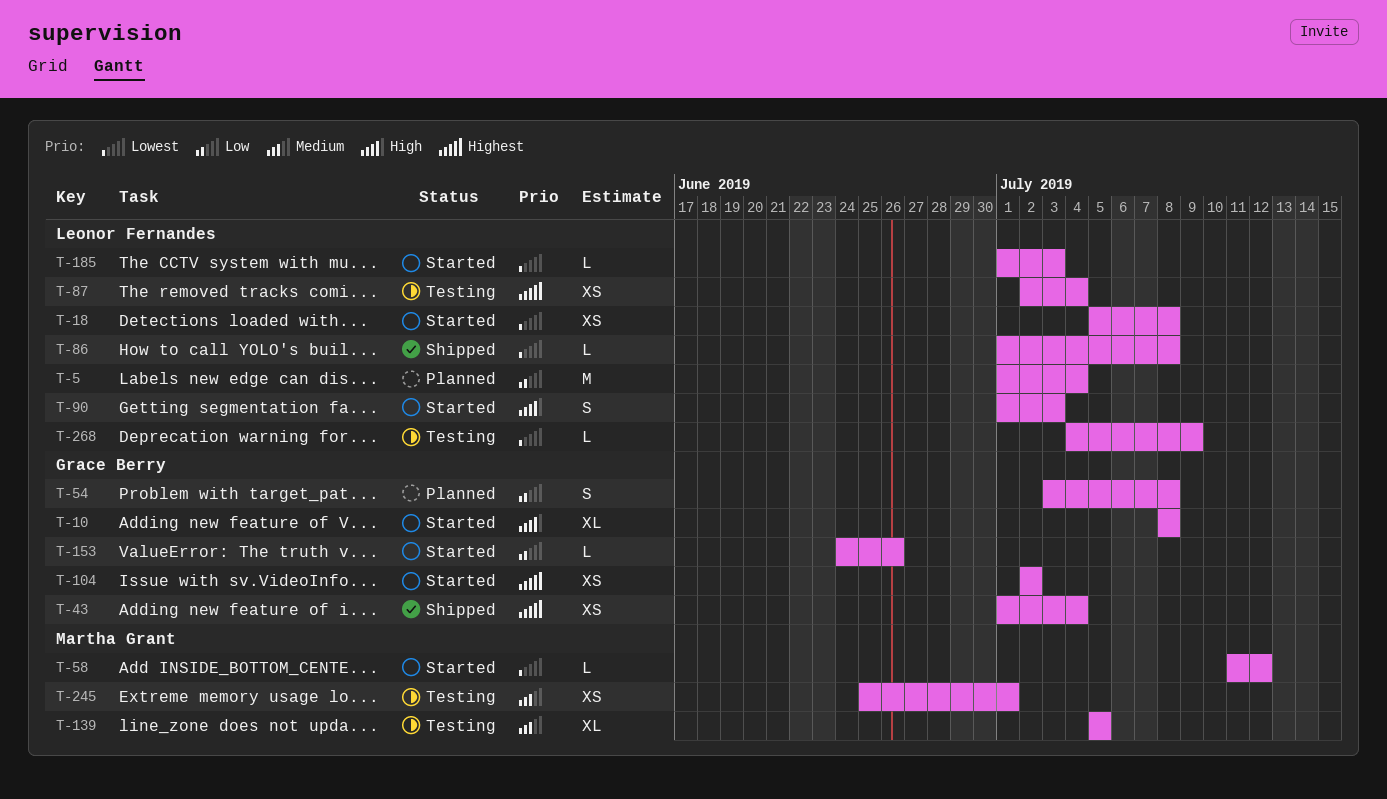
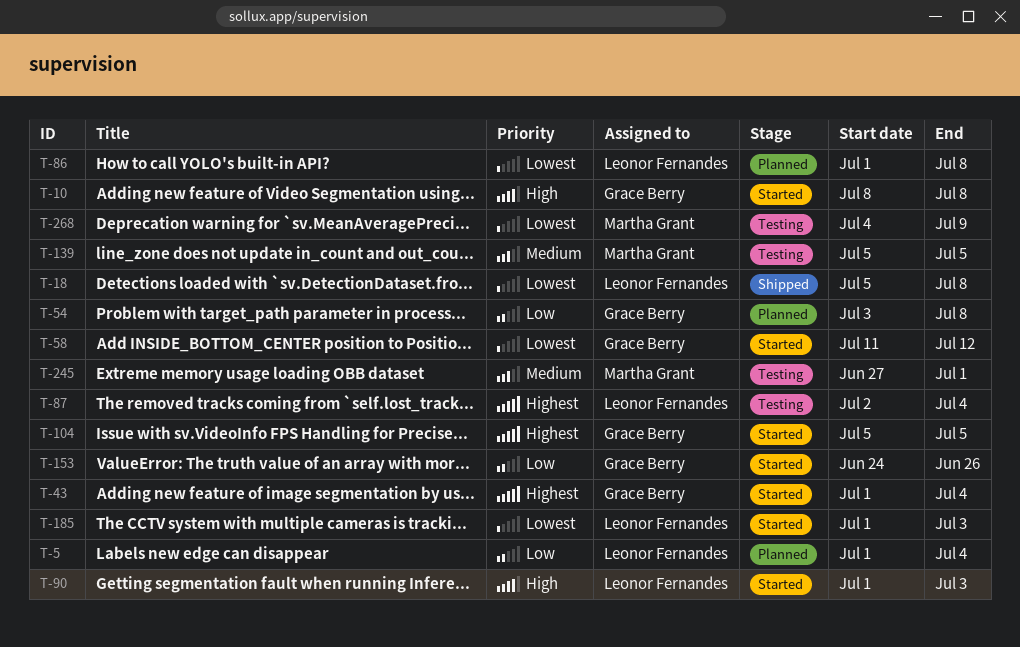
T-18, status: Started -> Shipped
T-43, status: Shipped -> Started
T-58, owner: Martha Grant -> Grace Berry
T-86, status: Shipped -> Planned
T-104, start: Jul 2 -> Jul 5
T-104, due: Jul 2 -> Jul 5
T-245, start: Jun 25 -> Jun 27
T-268, owner: Leonor Fernandes -> Martha Grant

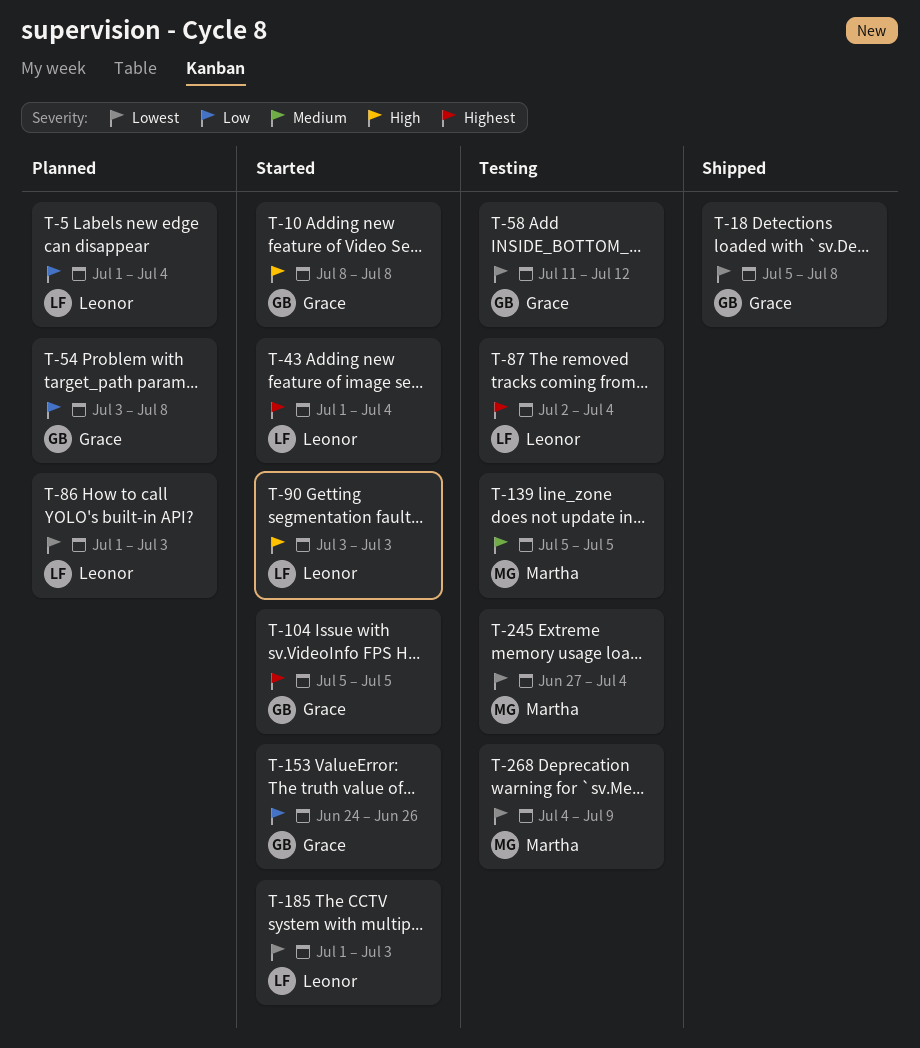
T-18, owner: Leonor Fernandes -> Grace Berry
T-43, owner: Grace Berry -> Leonor Fernandes
T-58, status: Started -> Testing
T-86, due: Jul 8 -> Jul 3
T-90, start: Jul 1 -> Jul 3
T-245, priority: Medium -> Lowest
T-245, due: Jul 1 -> Jul 4

